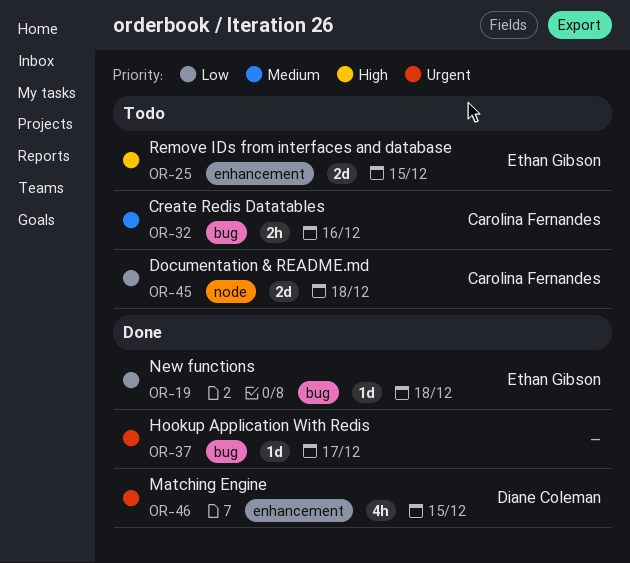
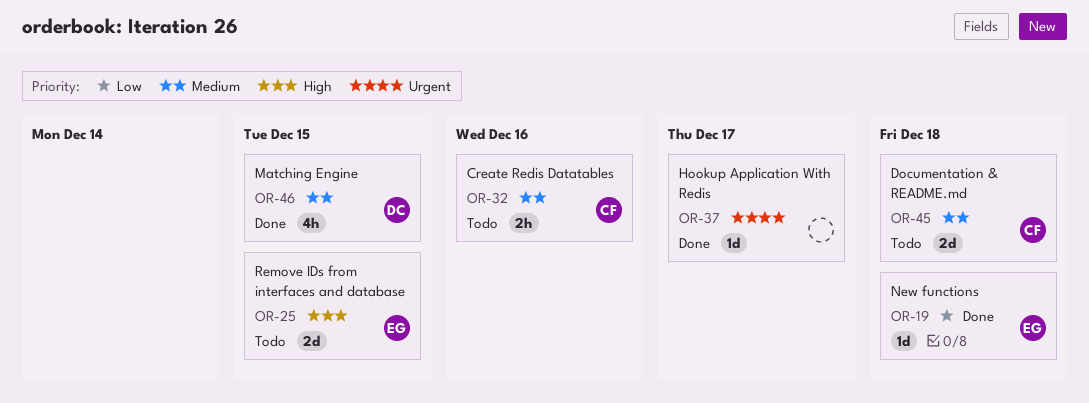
OR-45, priority: Low -> Medium
OR-46, priority: Urgent -> Medium

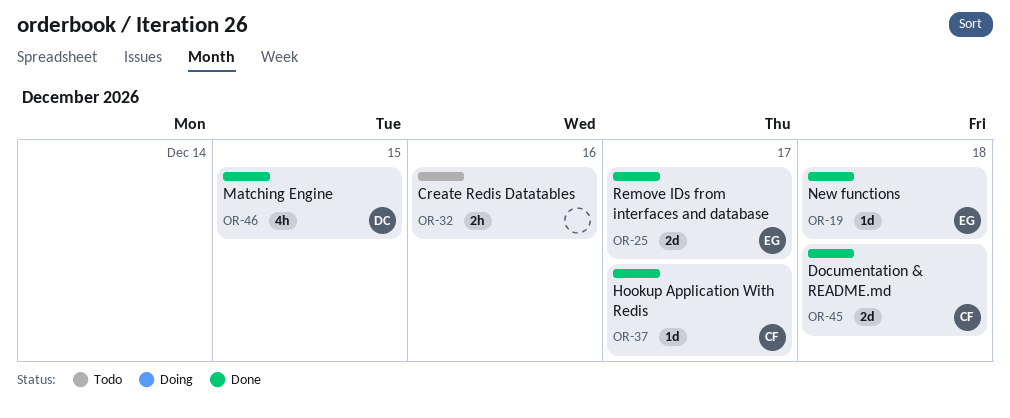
OR-25, status: Todo -> Done
OR-25, due: Dec 15 -> Dec 17
OR-32, owner: CF -> none
OR-37, owner: none -> CF
OR-45, status: Todo -> Done

